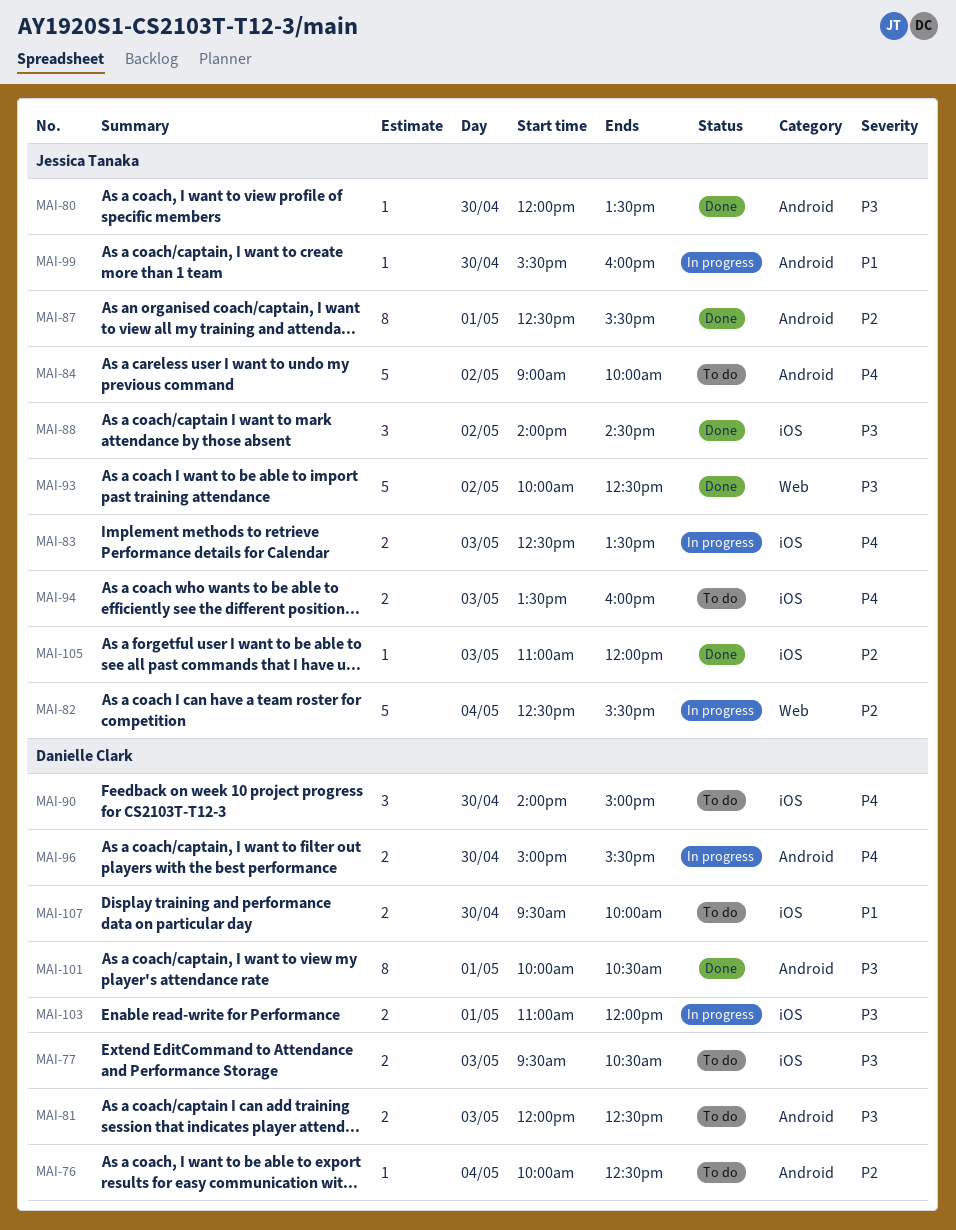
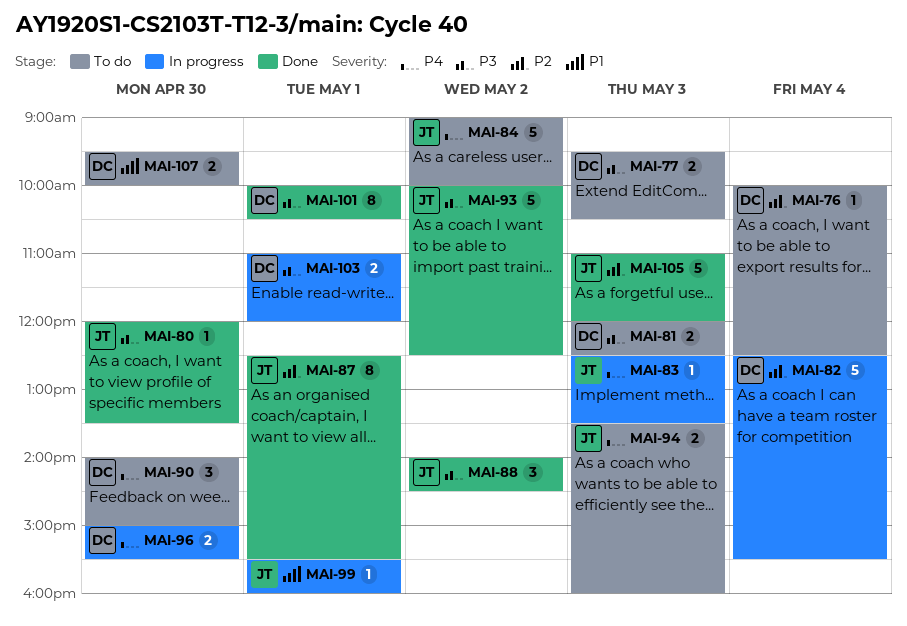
MAI-82, owner: Jessica Tanaka -> Danielle Clark
MAI-83, estimate: 2 -> 1
MAI-99, day: Apr 30 -> May 1
MAI-105, estimate: 1 -> 5

